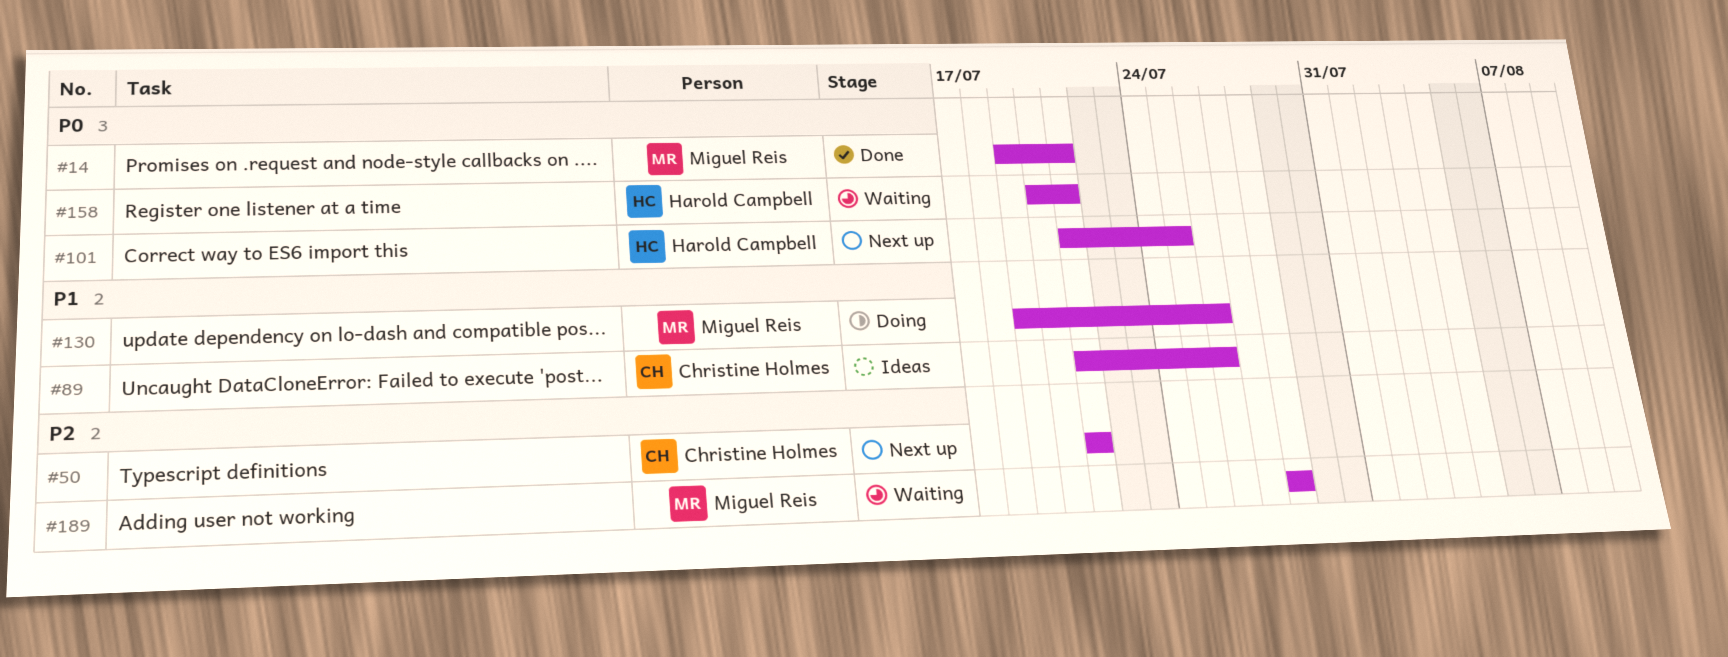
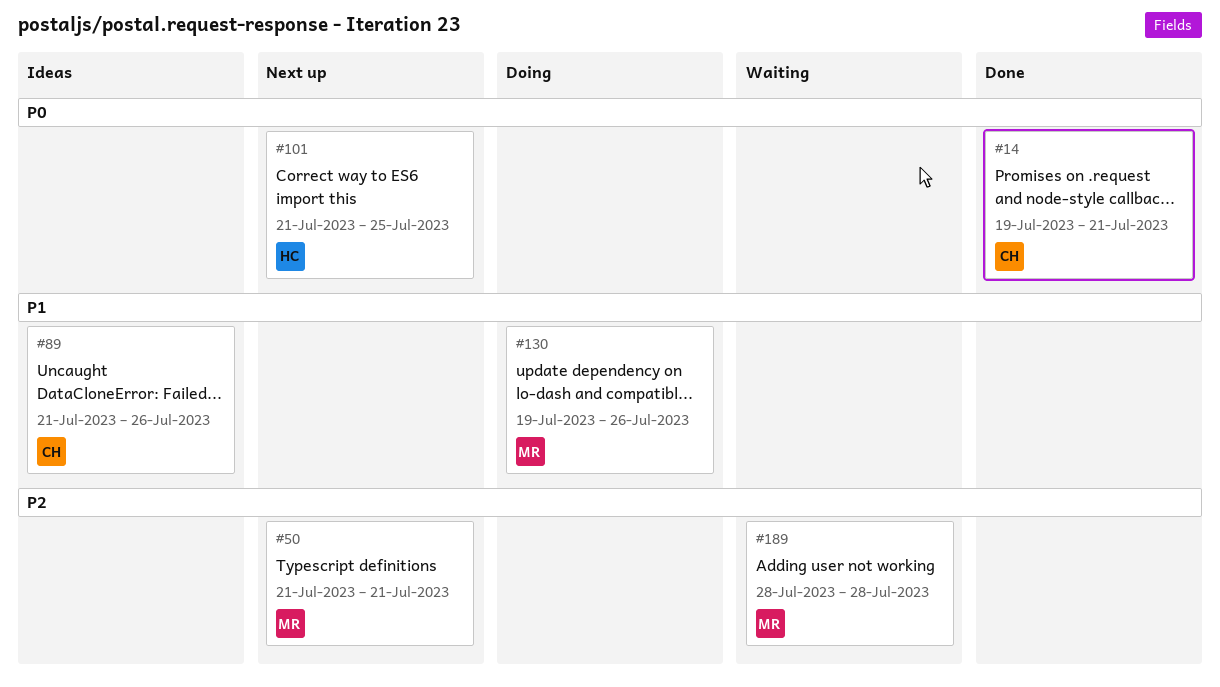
#14, owner: Miguel Reis -> Christine Holmes
#50, owner: Christine Holmes -> Miguel Reis
#158: present -> none

